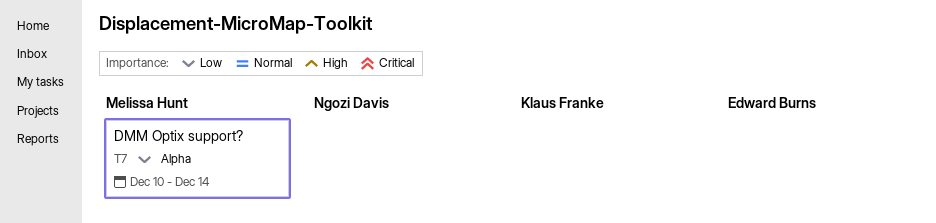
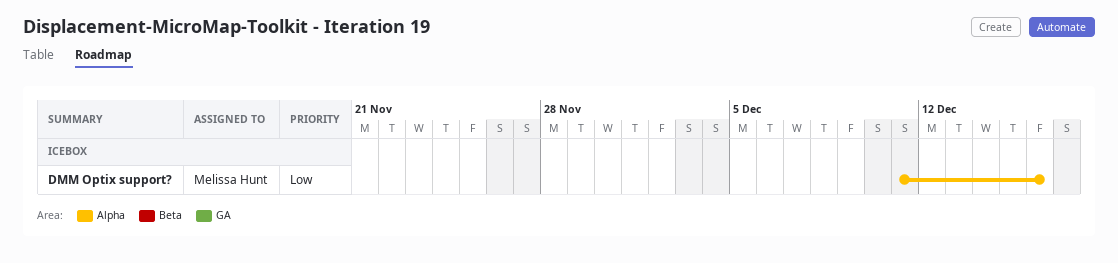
DMM Optix support?, start: Dec 10 -> Dec 11
DMM Optix support?, due: Dec 14 -> Dec 16

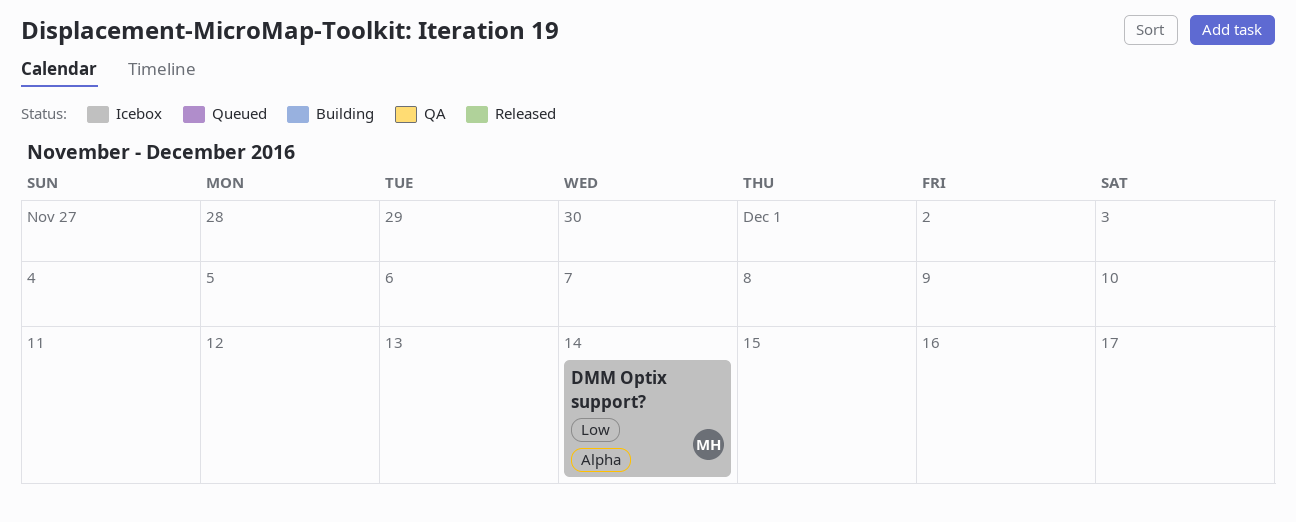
DMM Optix support?, due: Dec 16 -> Dec 14

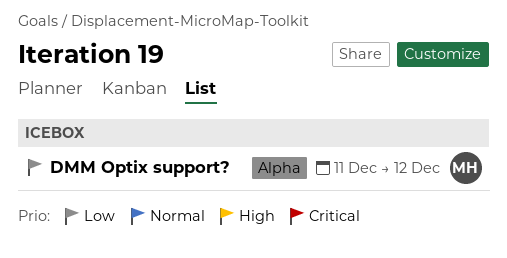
DMM Optix support?, due: Dec 14 -> Dec 12

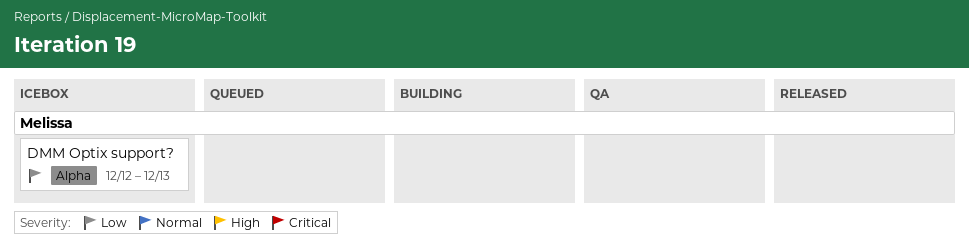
DMM Optix support?, start: Dec 11 -> Dec 12
DMM Optix support?, due: Dec 12 -> Dec 13

